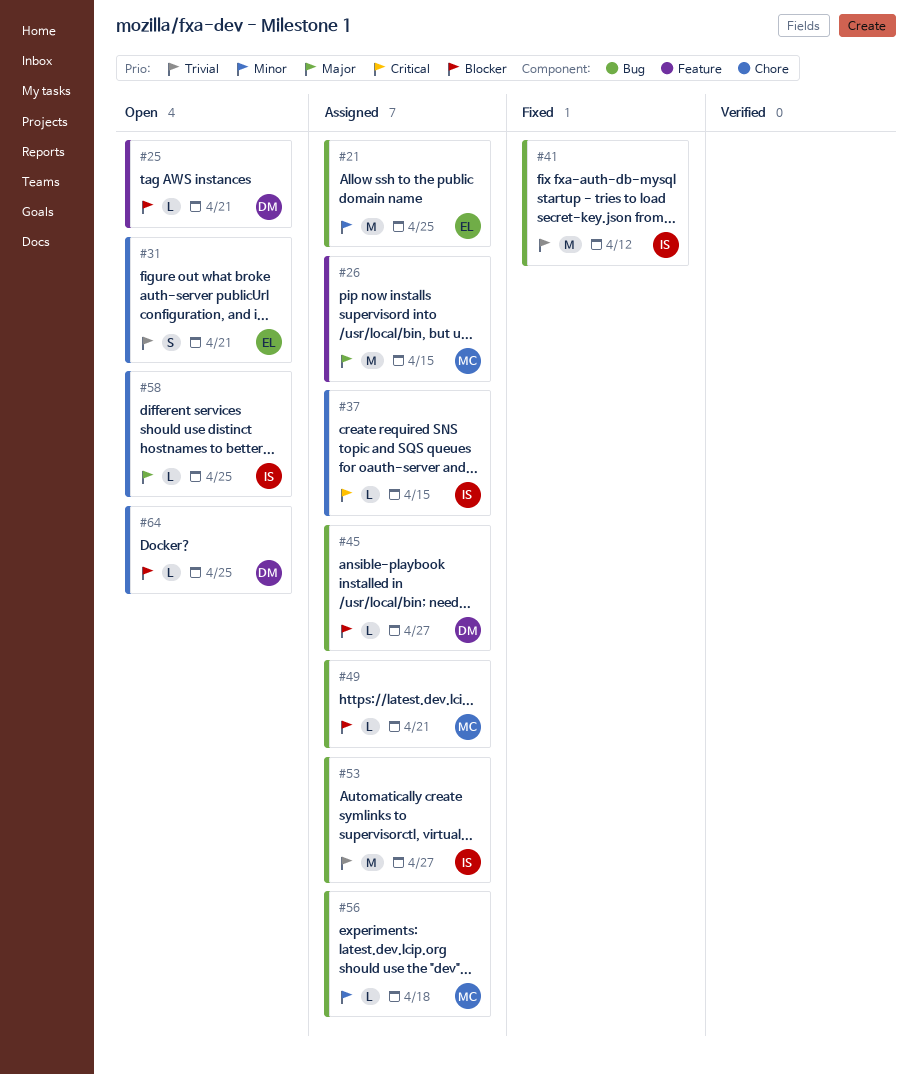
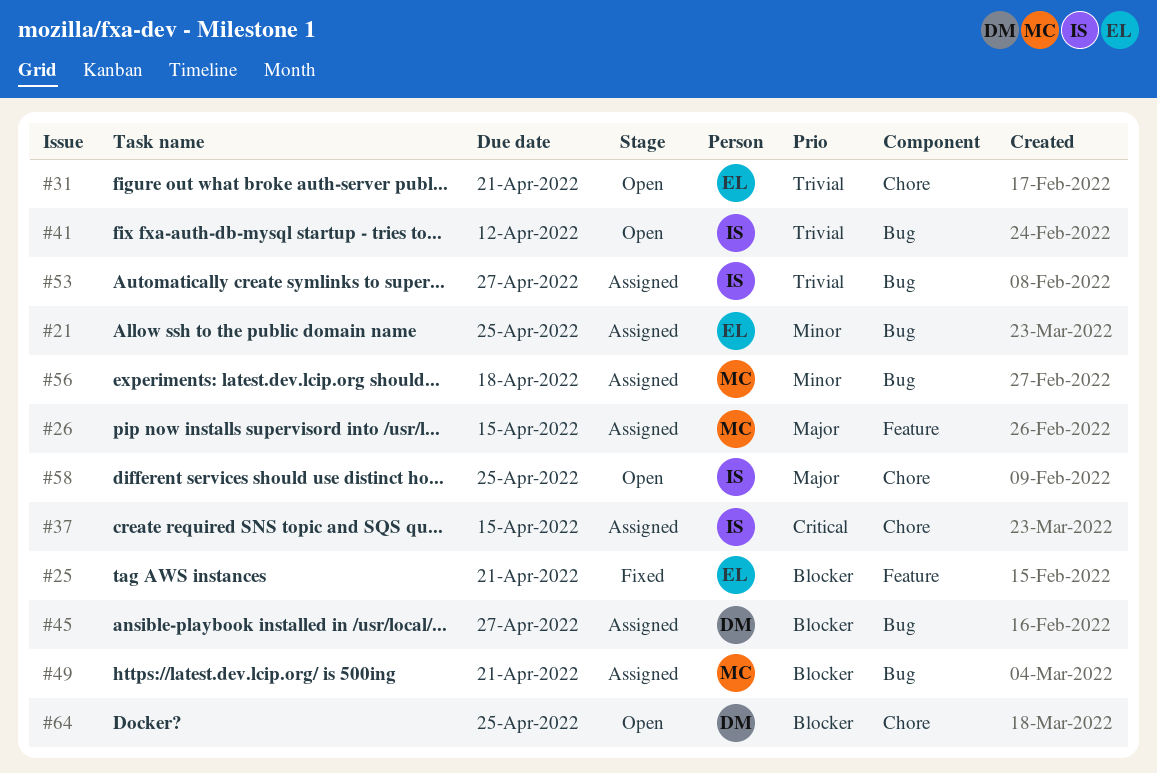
#25, status: Open -> Fixed
#25, owner: DM -> EL
#41, status: Fixed -> Open

